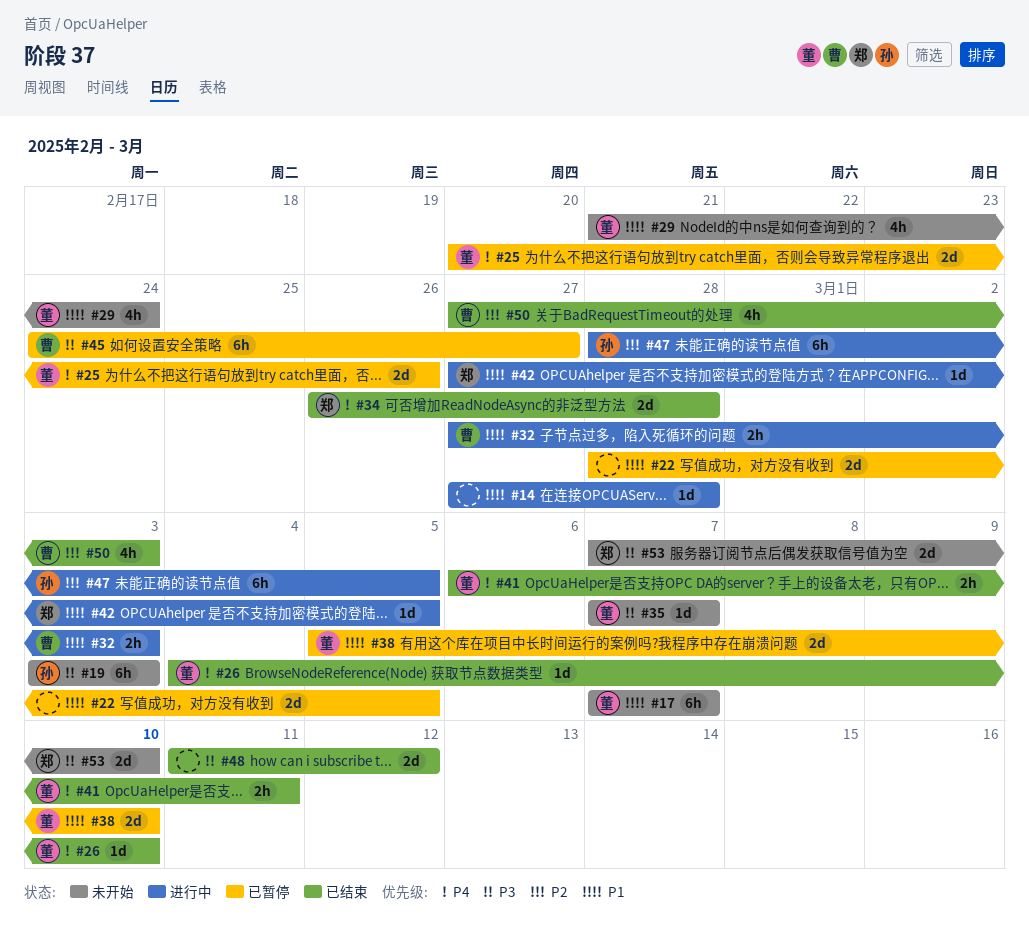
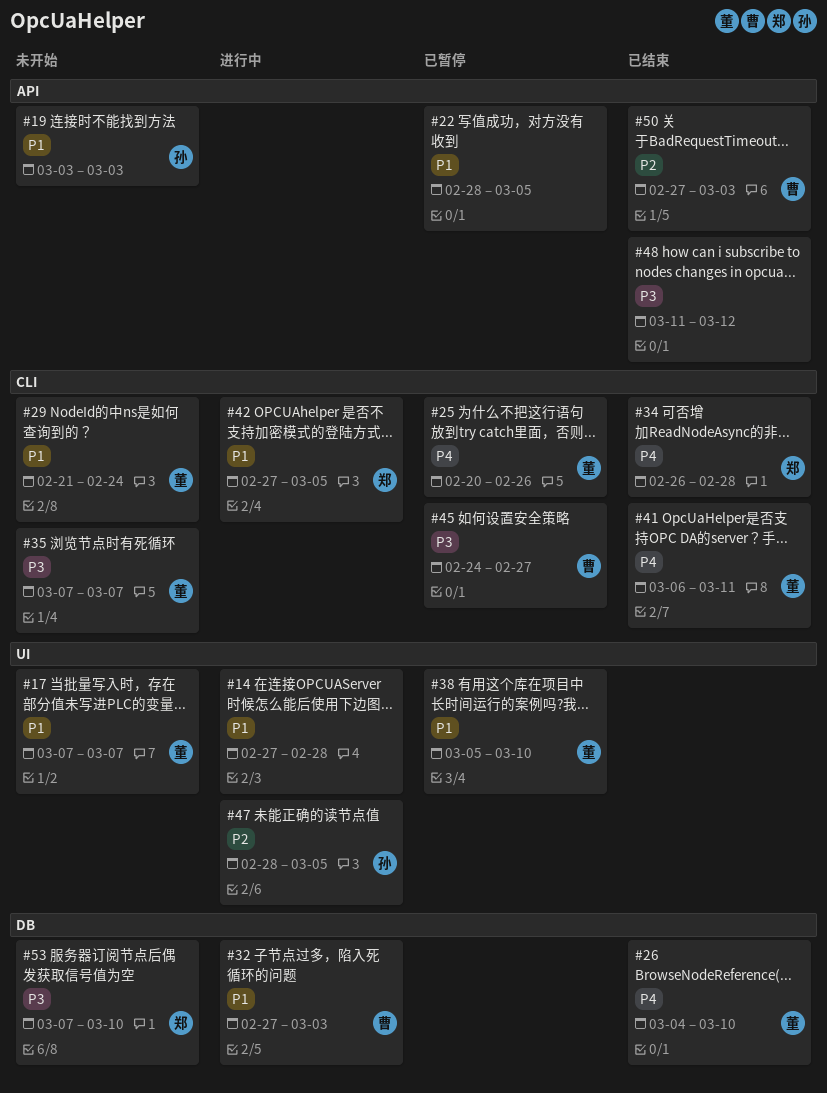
#19, priority: P3 -> P1

